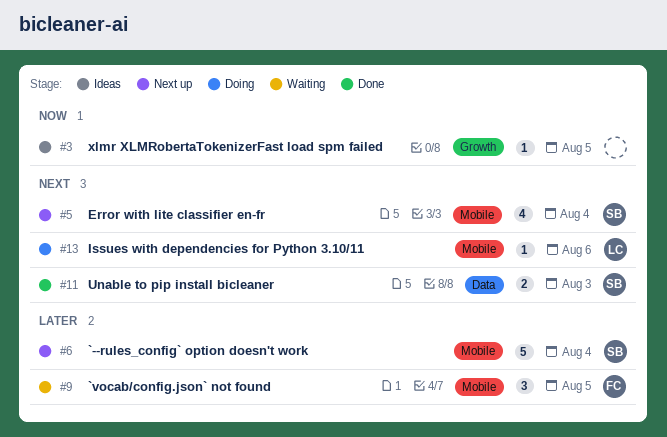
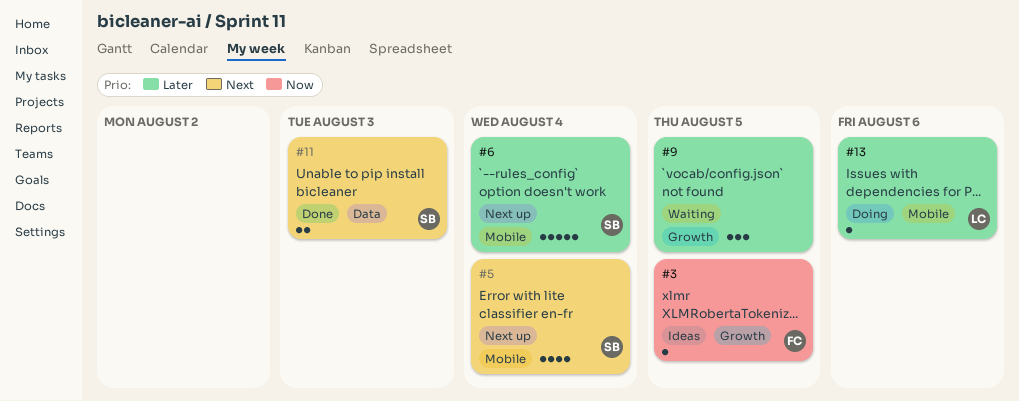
#3, owner: none -> FC
#9, owner: FC -> none
#9, label: Mobile -> Growth
#13, priority: Next -> Later

